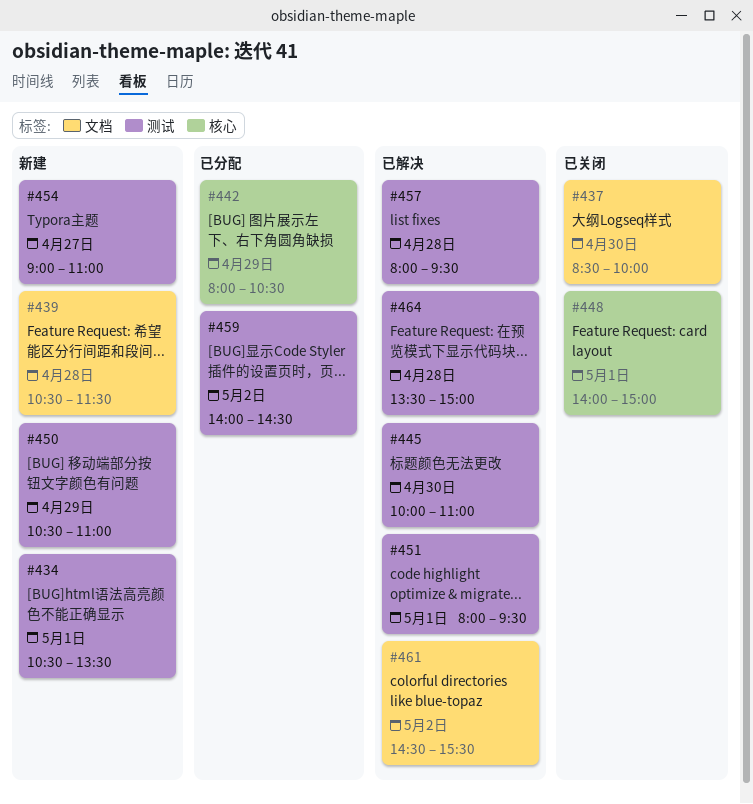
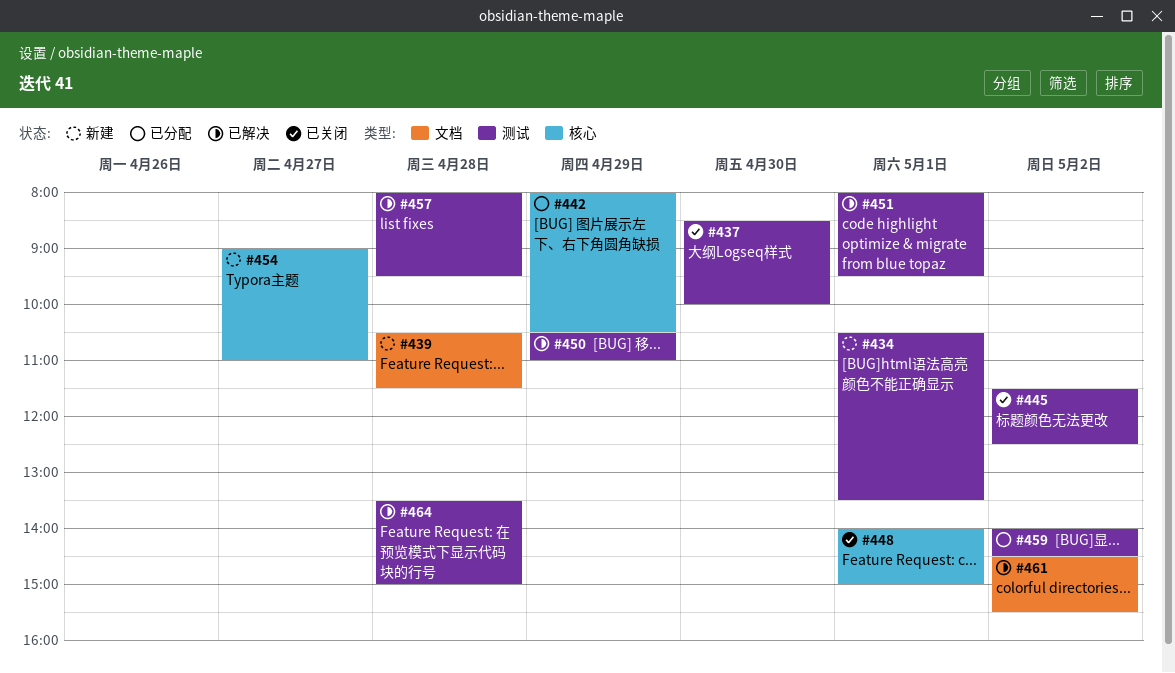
#437, label: 文档 -> 测试
#445, status: 已解决 -> 已关闭
#445, day: Apr 30 -> May 2
#445, begins: 10:00 -> 11:30
#445, ends: 11:00 -> 12:30
#450, status: 新建 -> 已解决
#454, label: 测试 -> 核心

